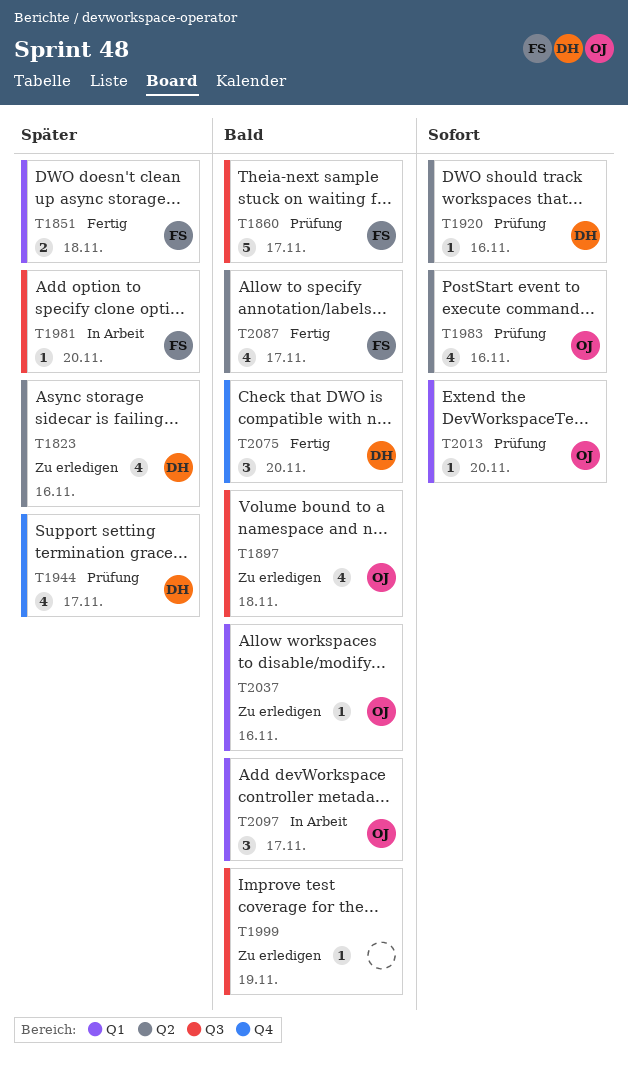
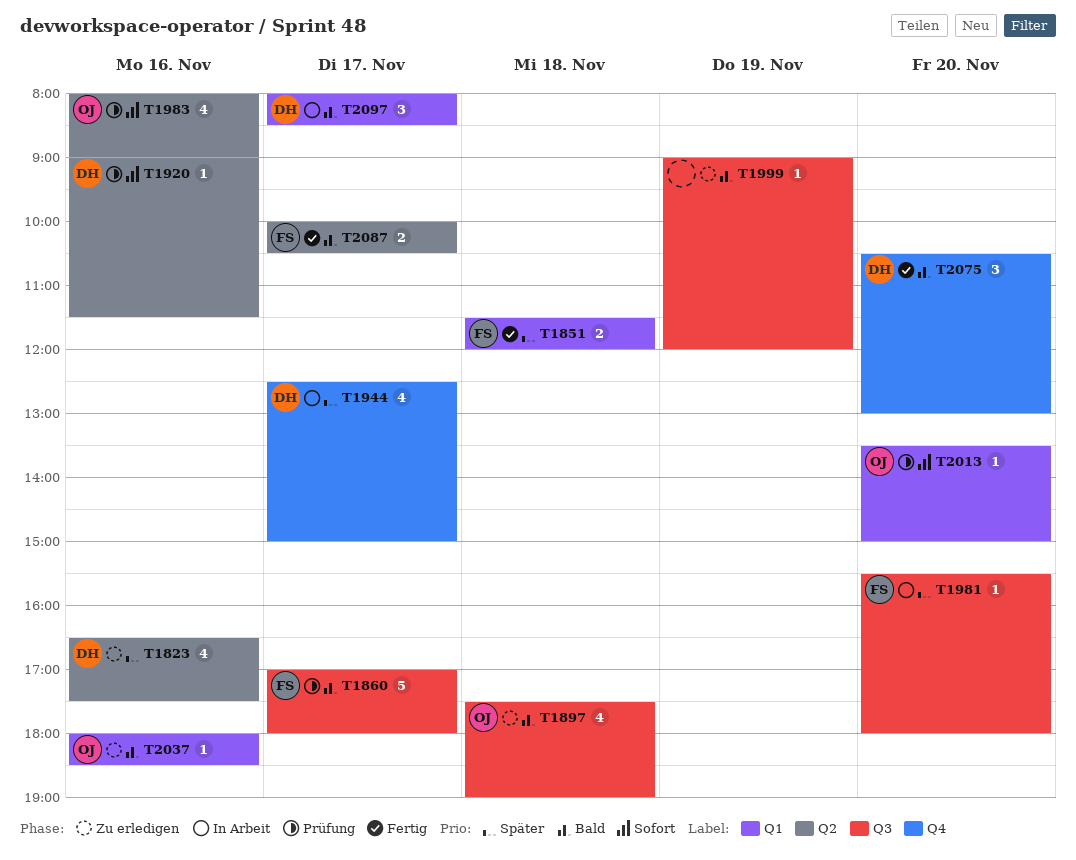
T1944, status: Prüfung -> In Arbeit
T2087, estimate: 4 -> 2
T2097, owner: OJ -> DH

